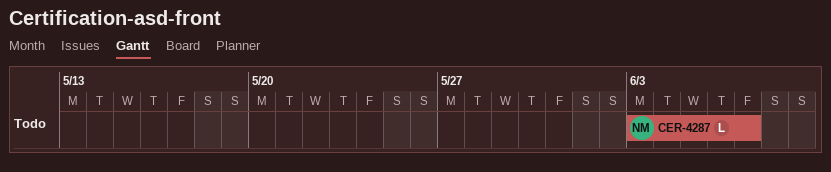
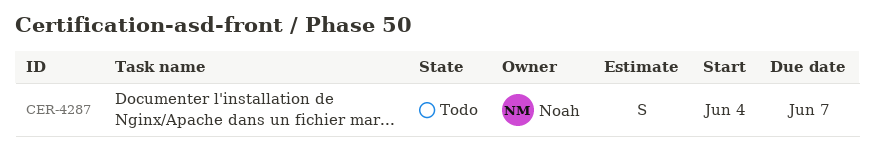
CER-4287, estimate: L -> S
CER-4287, start: Jun 3 -> Jun 4

